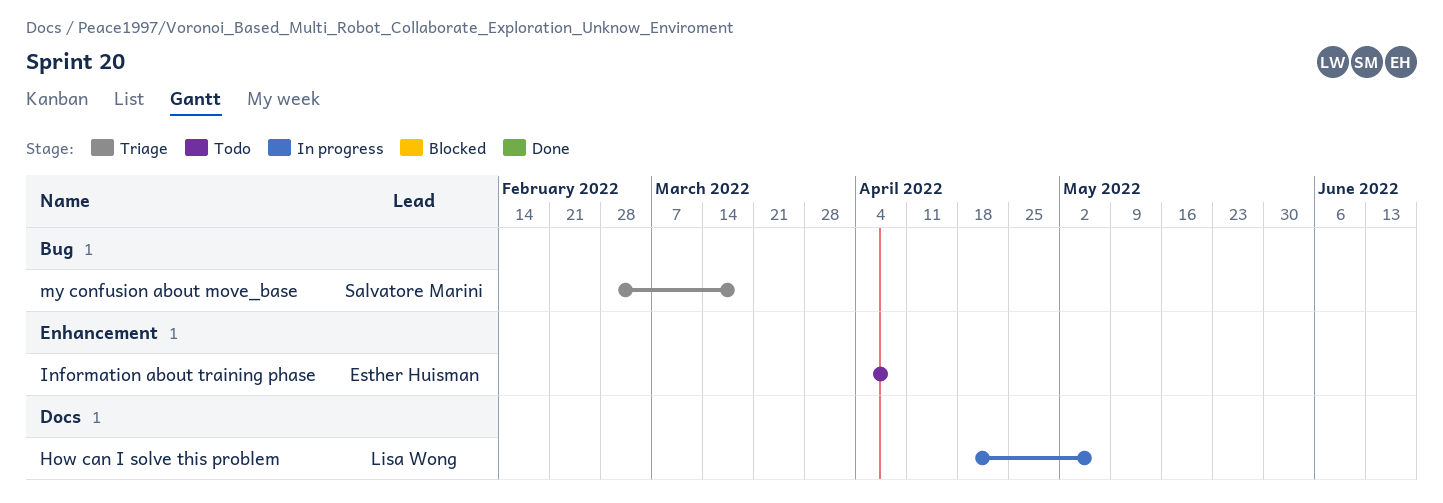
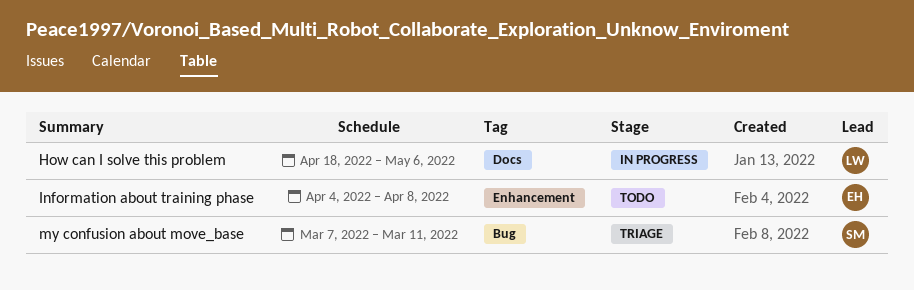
my confusion about move_base, start: Feb 28 -> Mar 7
my confusion about move_base, due: Mar 18 -> Mar 11

